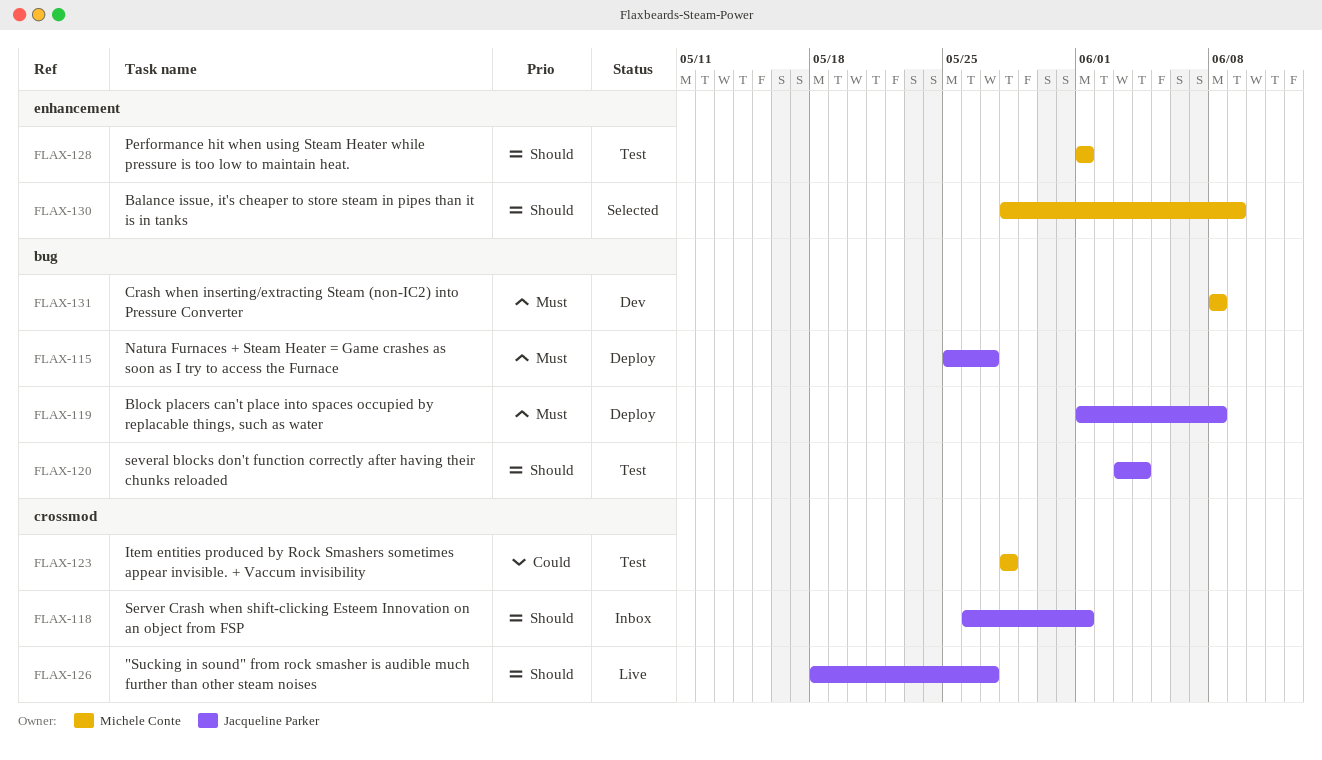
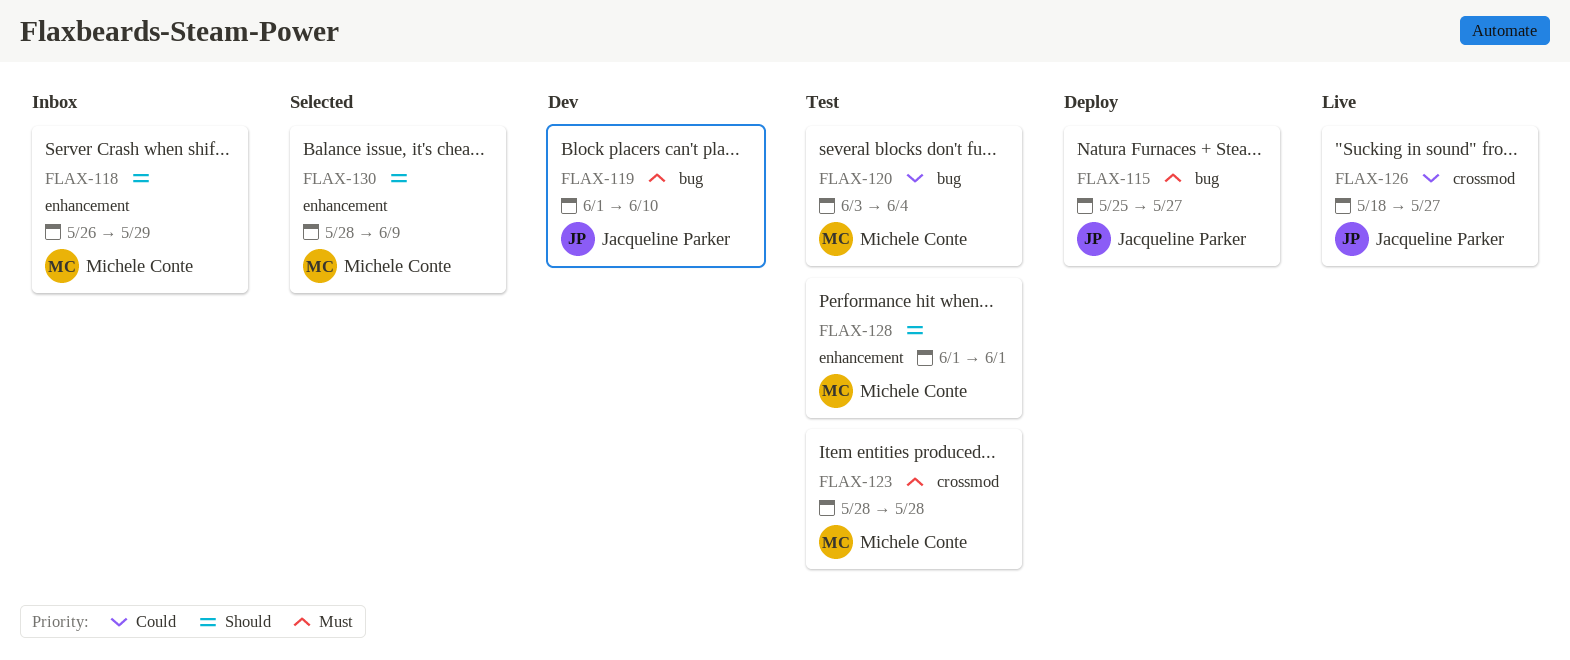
FLAX-118, owner: Jacqueline Parker -> Michele Conte
FLAX-118, label: crossmod -> enhancement
FLAX-118, due: Jun 1 -> May 29
FLAX-119, status: Deploy -> Dev
FLAX-119, due: Jun 8 -> Jun 10
FLAX-120, owner: Jacqueline Parker -> Michele Conte
FLAX-120, priority: Should -> Could
FLAX-123, priority: Could -> Must
FLAX-126, priority: Should -> Could
FLAX-131: present -> none

